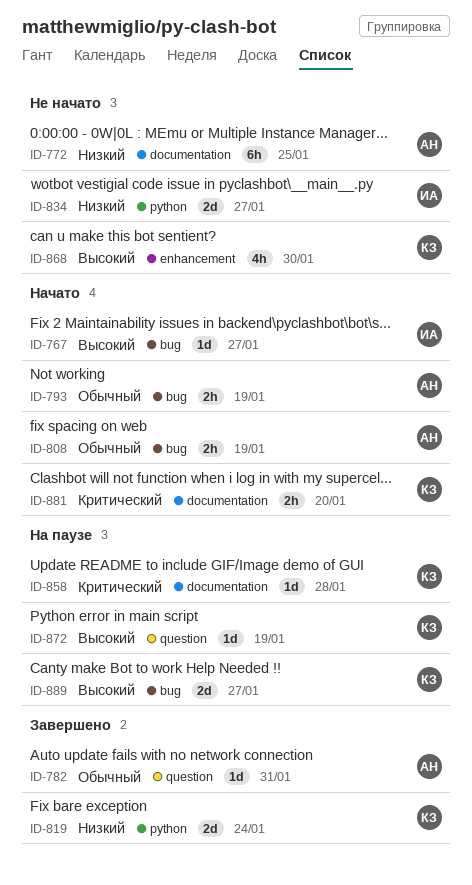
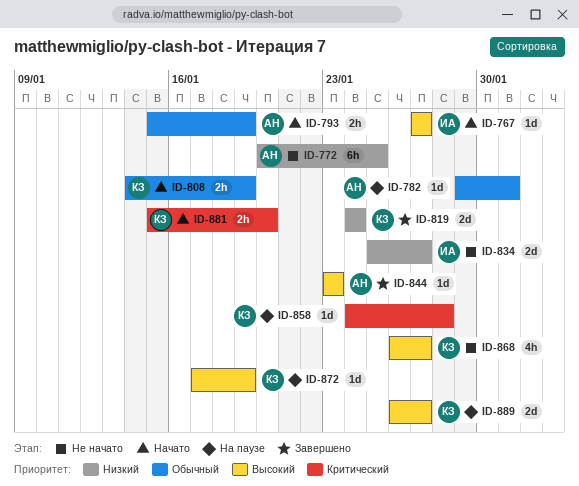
ID-782, status: Завершено -> На паузе
ID-808, owner: АН -> КЗ
ID-844: none -> present
ID-868, due: Jan 30 -> Jan 27

